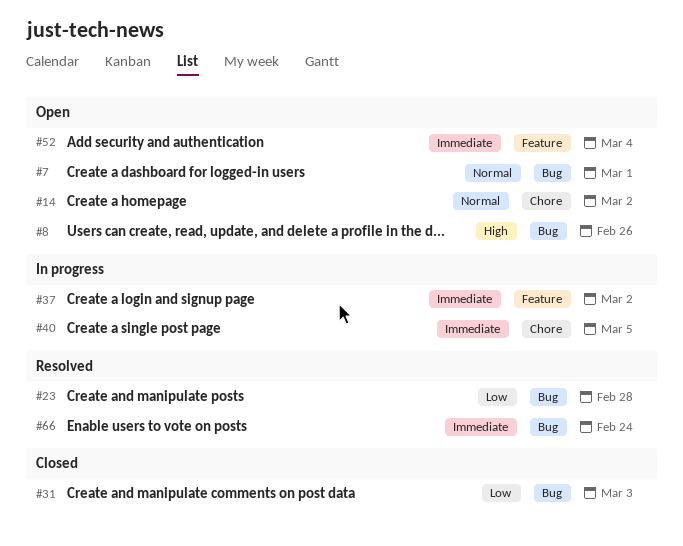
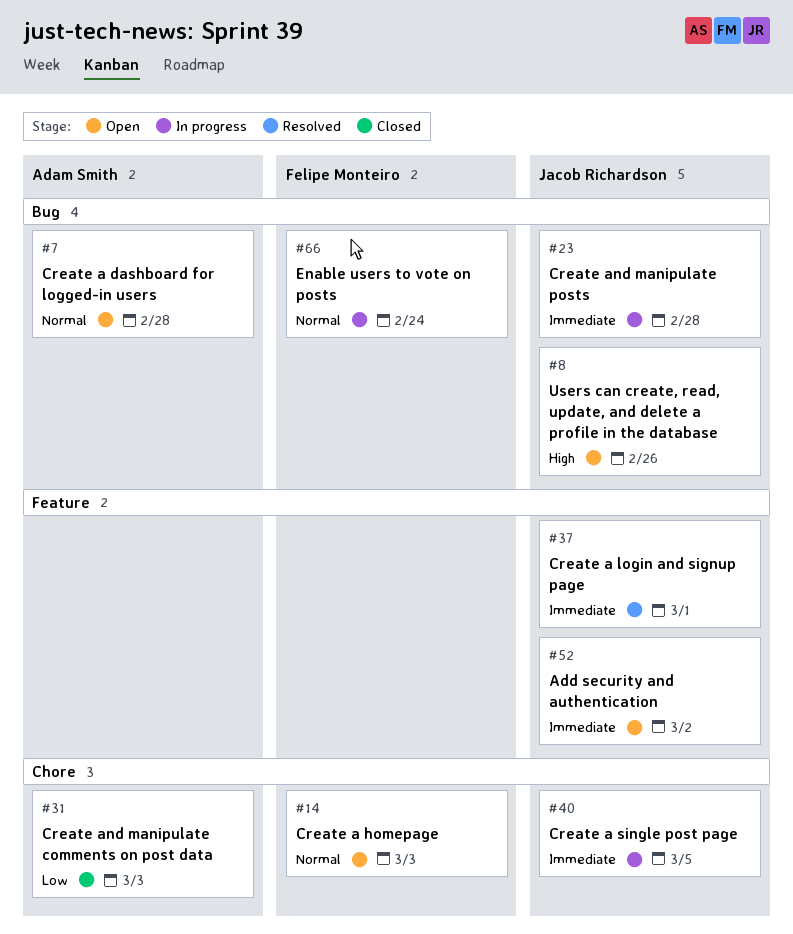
#7, due: Mar 1 -> Feb 28
#14, due: Mar 2 -> Mar 3
#23, status: Resolved -> In progress
#23, priority: Low -> Immediate
#31, label: Bug -> Chore
#37, status: In progress -> Resolved
#37, due: Mar 2 -> Mar 1
#52, due: Mar 4 -> Mar 2
#66, status: Resolved -> In progress
#66, priority: Immediate -> Normal

